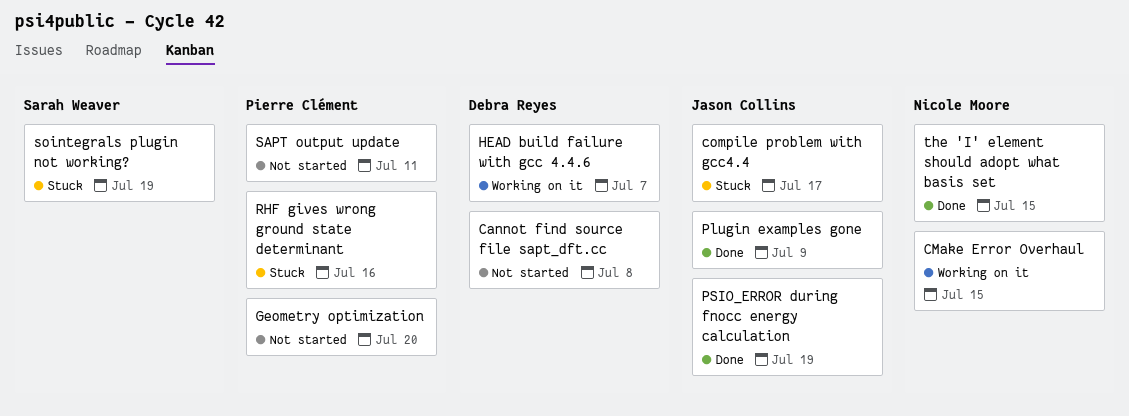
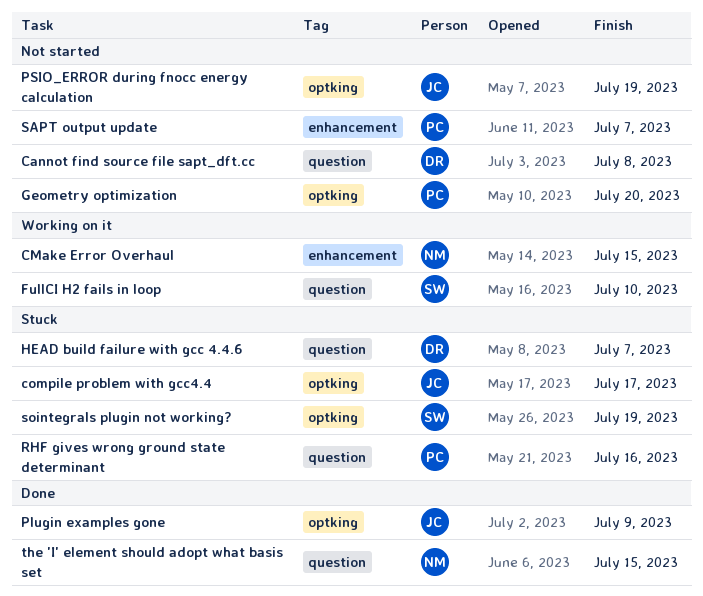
FullCI H2 fails in loop: none -> present
HEAD build failure with gcc 4.4.6, status: Working on it -> Stuck
PSIO_ERROR during fnocc energy calculation, status: Done -> Not started
SAPT output update, due: Jul 11 -> Jul 7

